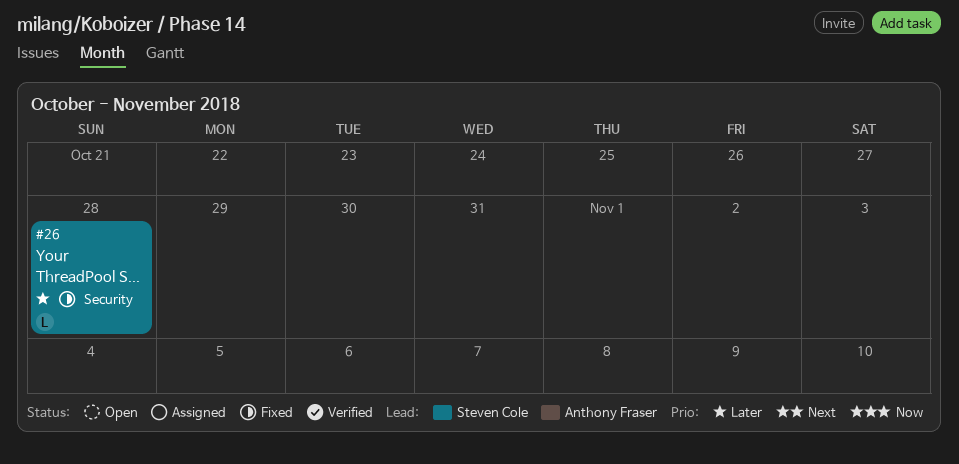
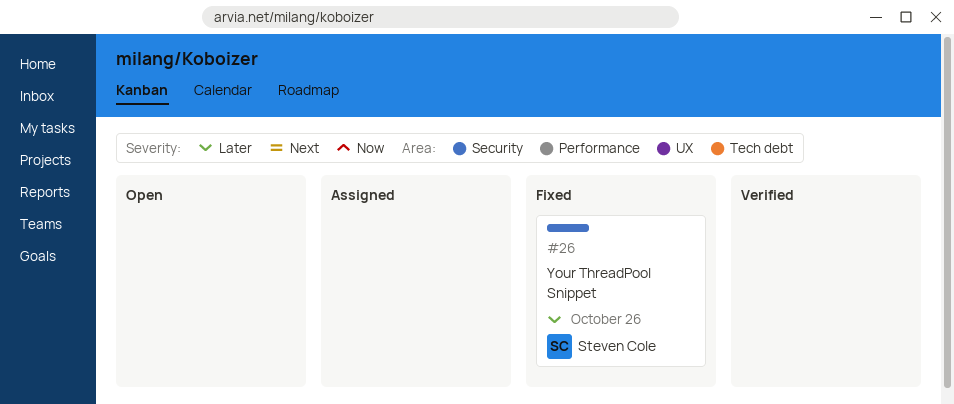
#26, due: Oct 28 -> Oct 26

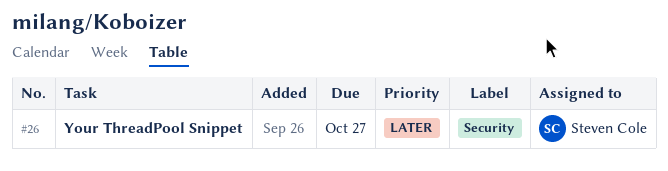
#26, due: Oct 26 -> Oct 27

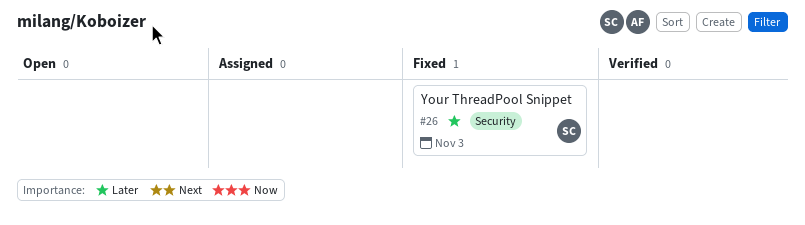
#26, due: Oct 27 -> Nov 3

